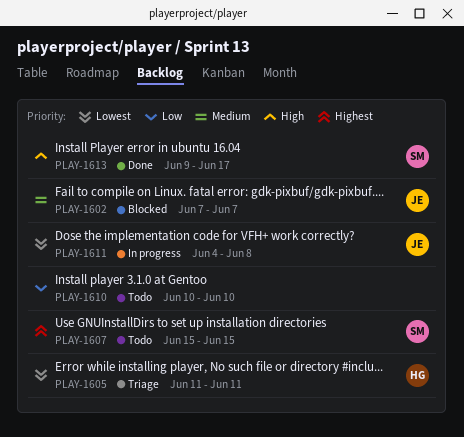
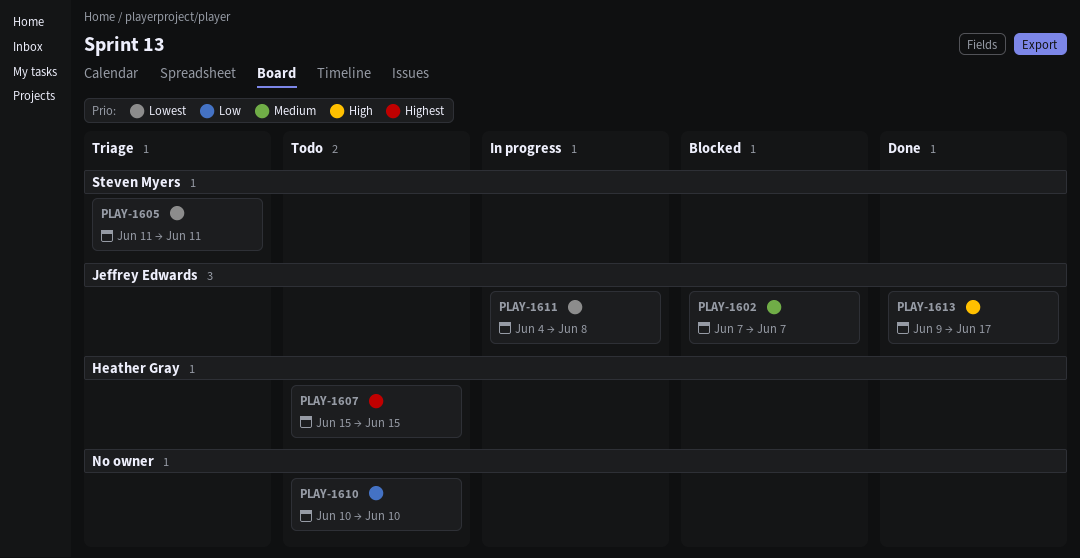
PLAY-1605, owner: Heather Gray -> Steven Myers
PLAY-1607, owner: Steven Myers -> Heather Gray
PLAY-1613, owner: Steven Myers -> Jeffrey Edwards

